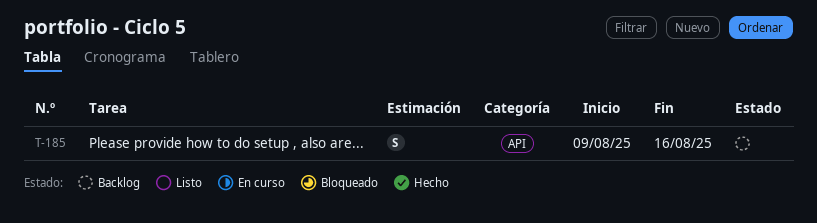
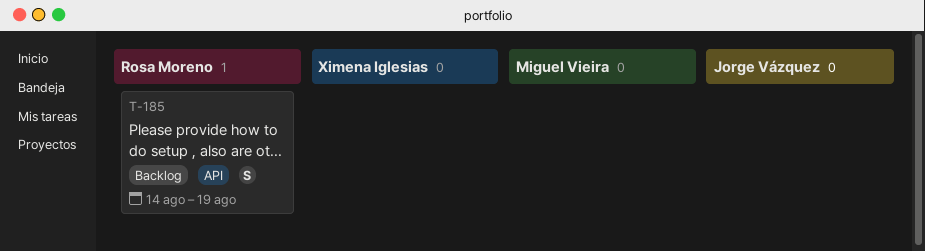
T-185, start: Aug 9 -> Aug 14
T-185, due: Aug 16 -> Aug 19

